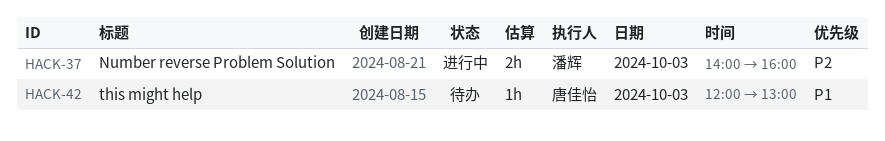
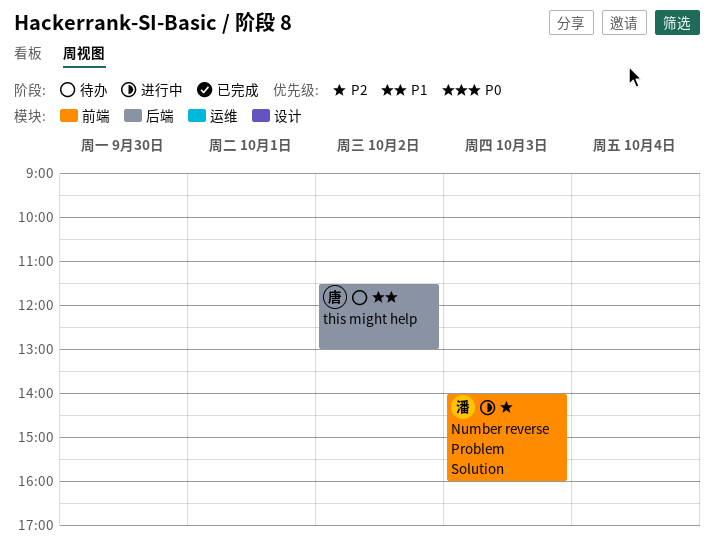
this might help, day: Oct 3 -> Oct 2
this might help, begins: 12:00 -> 11:30

